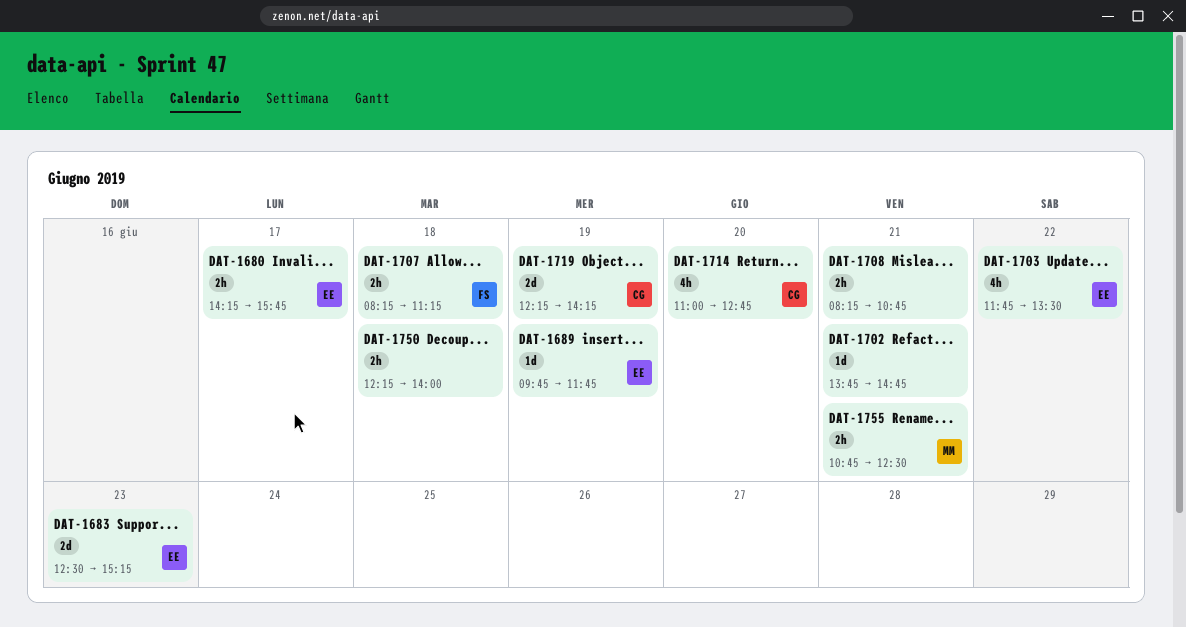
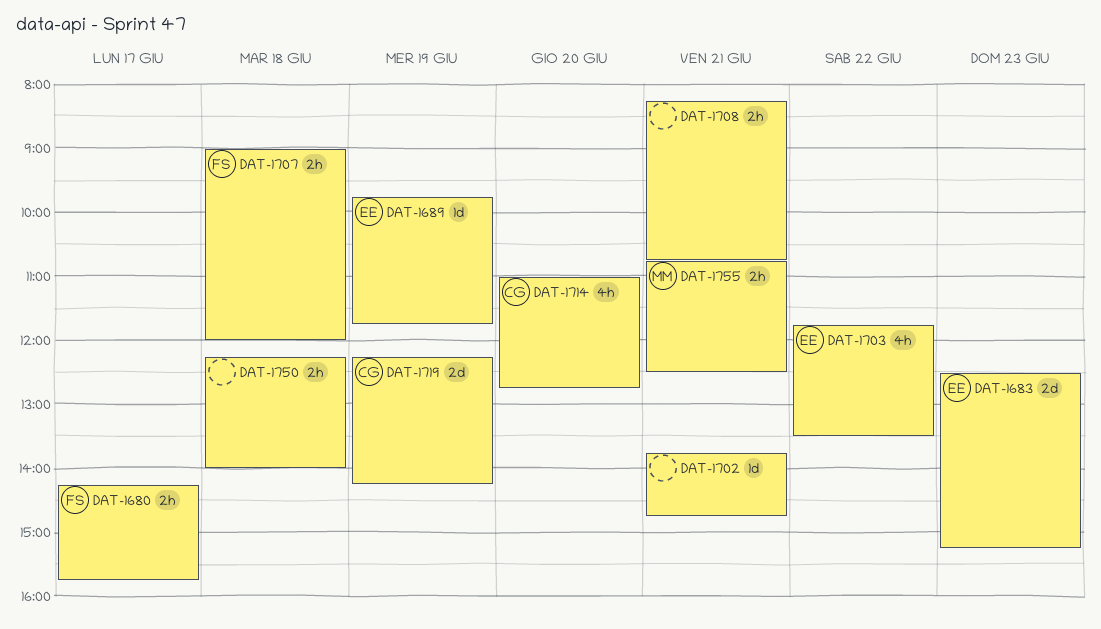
DAT-1680, owner: EE -> FS
DAT-1707, begins: 08:15 -> 09:00
DAT-1707, ends: 11:15 -> 12:00

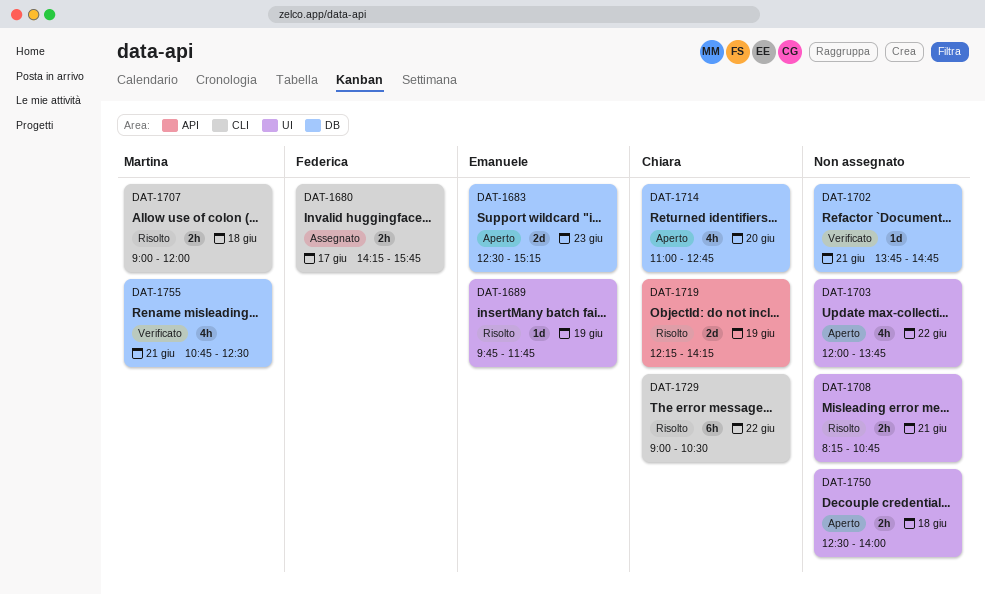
DAT-1703, owner: Emanuele -> none
DAT-1703, begins: 11:45 -> 12:00
DAT-1703, ends: 13:30 -> 13:45
DAT-1707, owner: Federica -> Martina
DAT-1729: none -> present
DAT-1750, begins: 12:15 -> 12:30
DAT-1755, estimate: 2h -> 4h

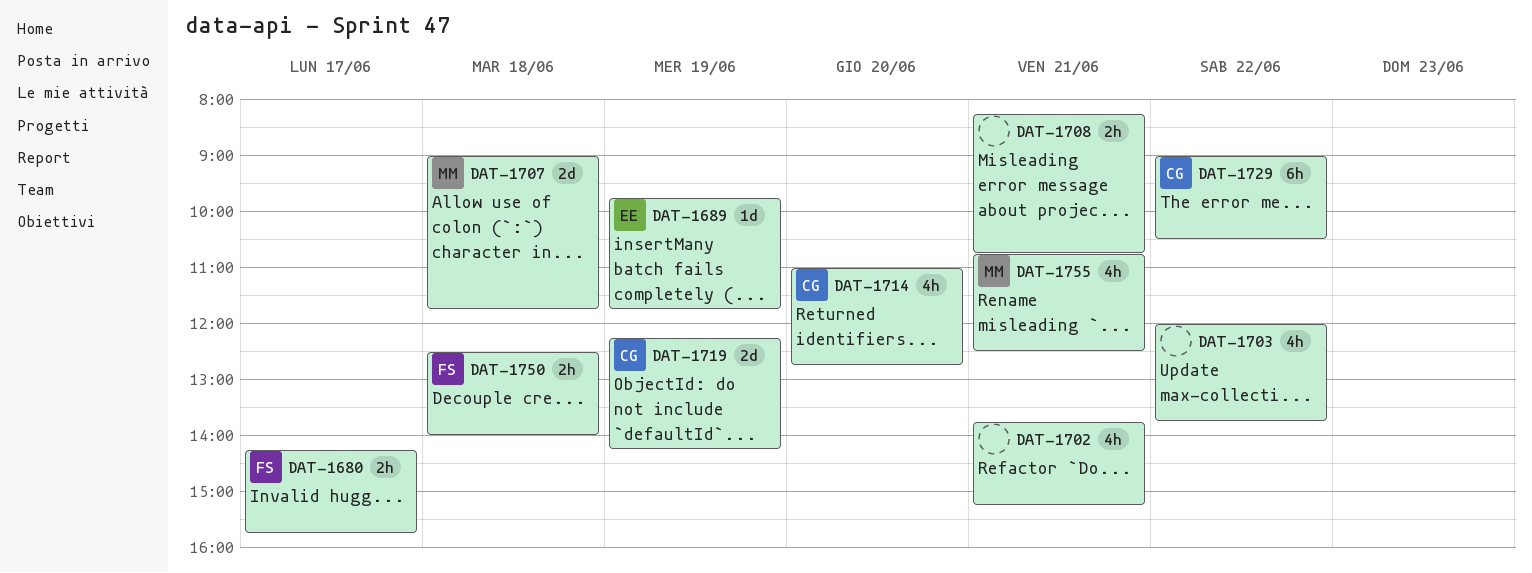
DAT-1683: present -> none
DAT-1702, estimate: 1d -> 4h
DAT-1702, ends: 14:45 -> 15:15
DAT-1707, estimate: 2h -> 2d
DAT-1707, ends: 12:00 -> 11:45
DAT-1750, owner: none -> Federica

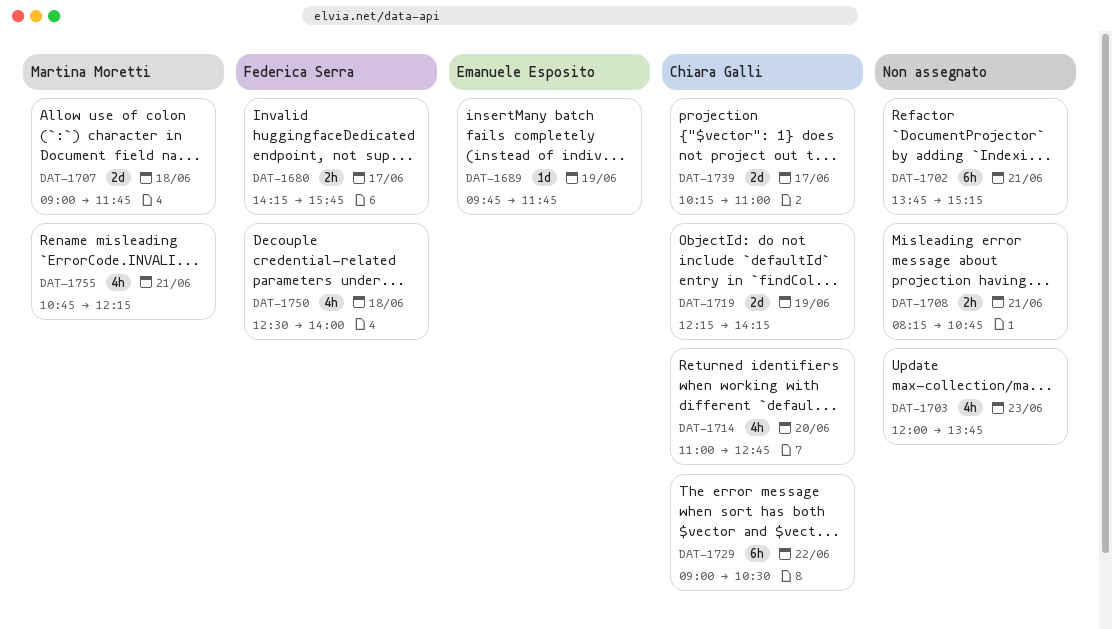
DAT-1702, estimate: 4h -> 6h
DAT-1703, day: Jun 22 -> Jun 23
DAT-1739: none -> present
DAT-1750, estimate: 2h -> 4h
DAT-1755, ends: 12:30 -> 12:15

